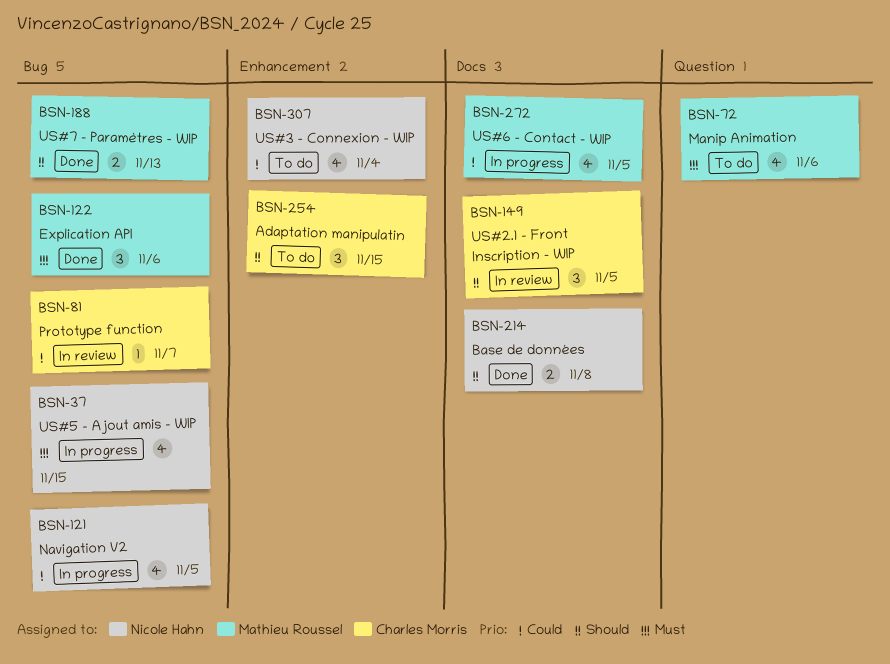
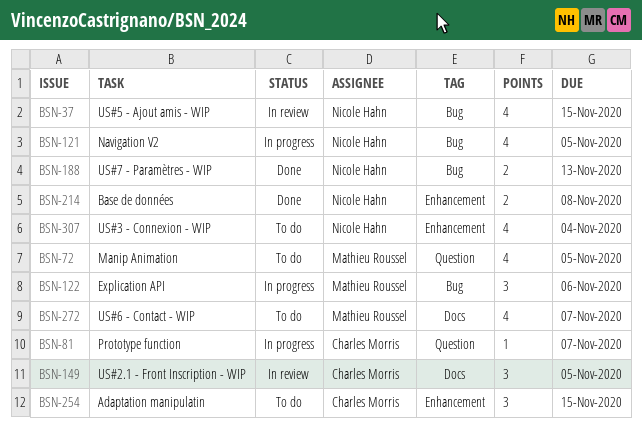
BSN-37, status: In progress -> In review
BSN-72, due: Nov 6 -> Nov 5
BSN-81, status: In review -> In progress
BSN-81, label: Bug -> Question
BSN-122, status: Done -> In progress
BSN-188, owner: Mathieu Roussel -> Nicole Hahn
BSN-214, label: Docs -> Enhancement
BSN-272, status: In progress -> To do
BSN-272, due: Nov 5 -> Nov 7

